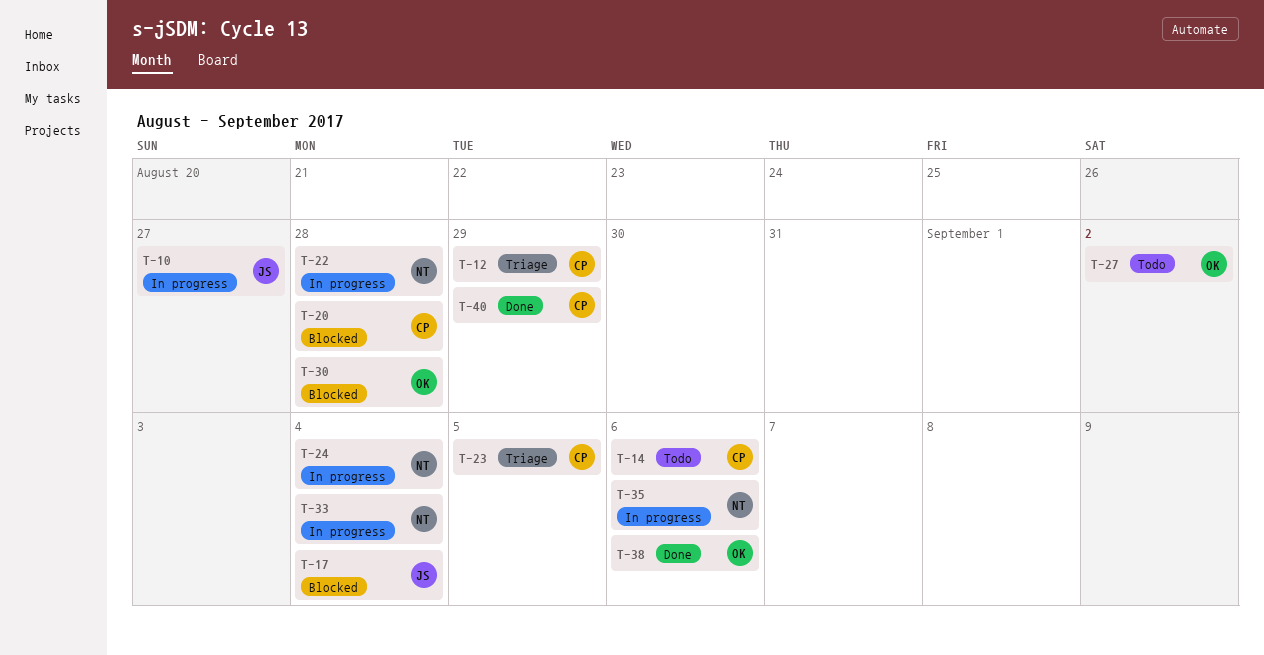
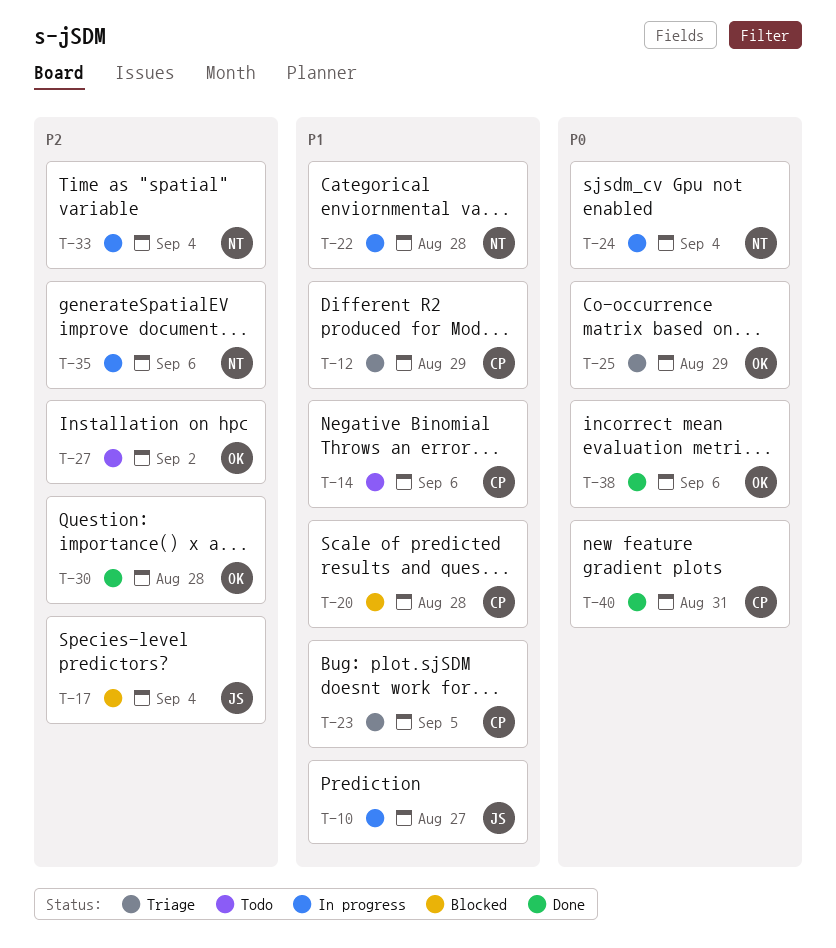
T-25: none -> present
T-30, status: Blocked -> Done
T-40, due: Aug 29 -> Aug 31

